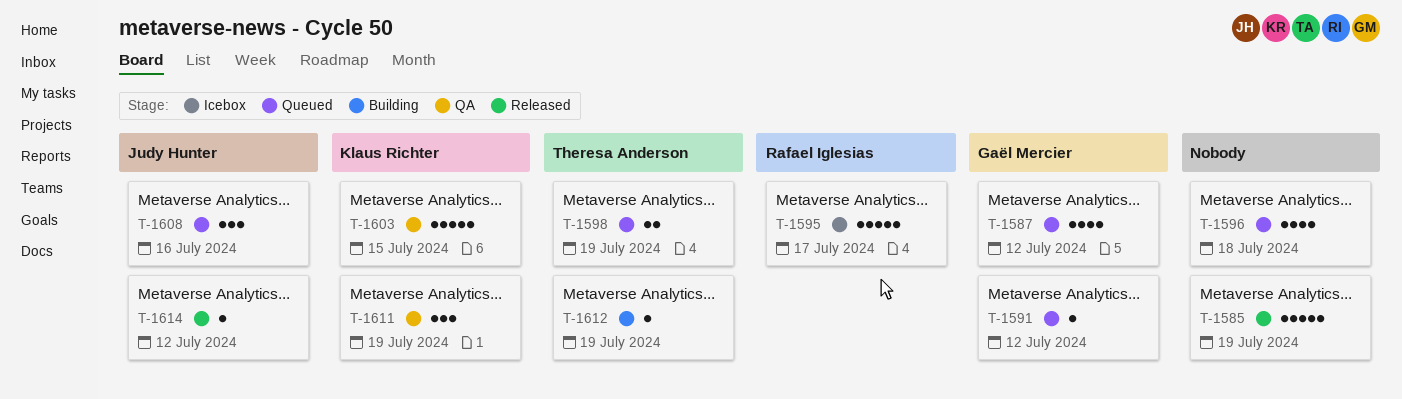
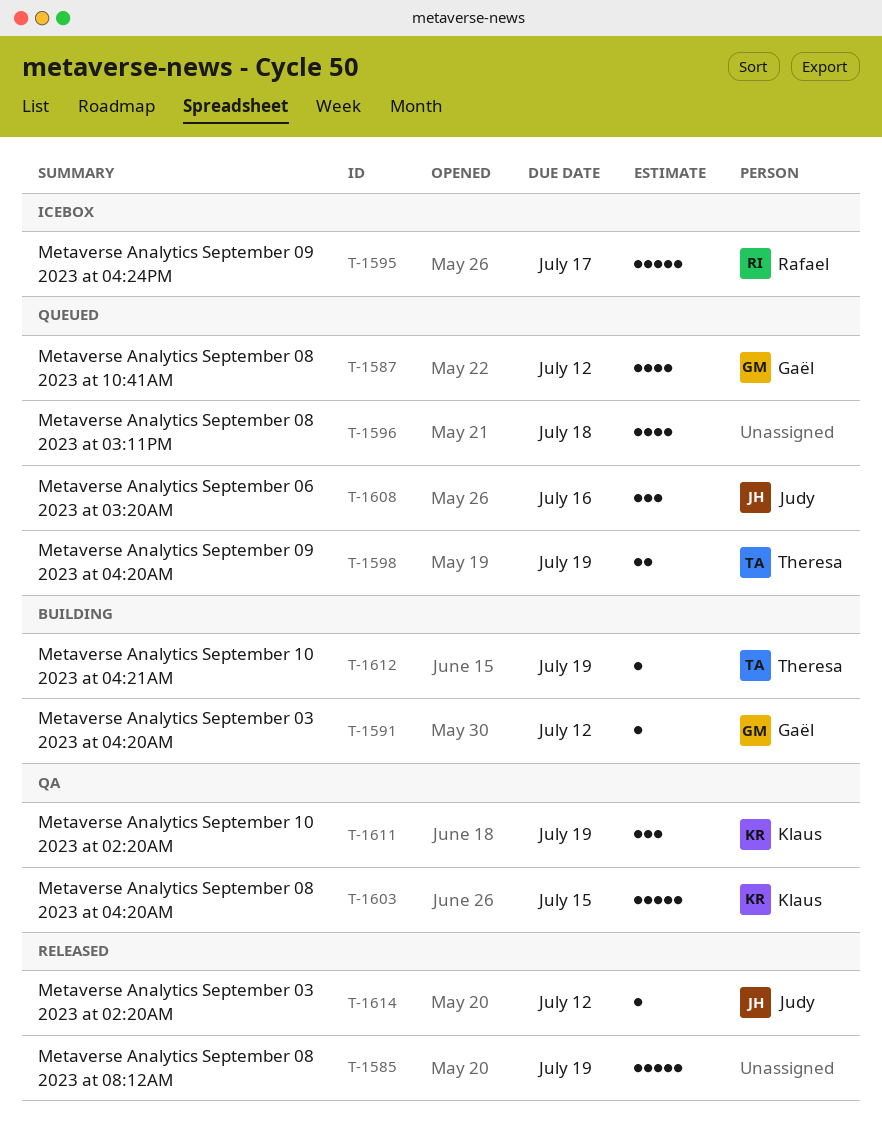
T-1591, status: Queued -> Building

